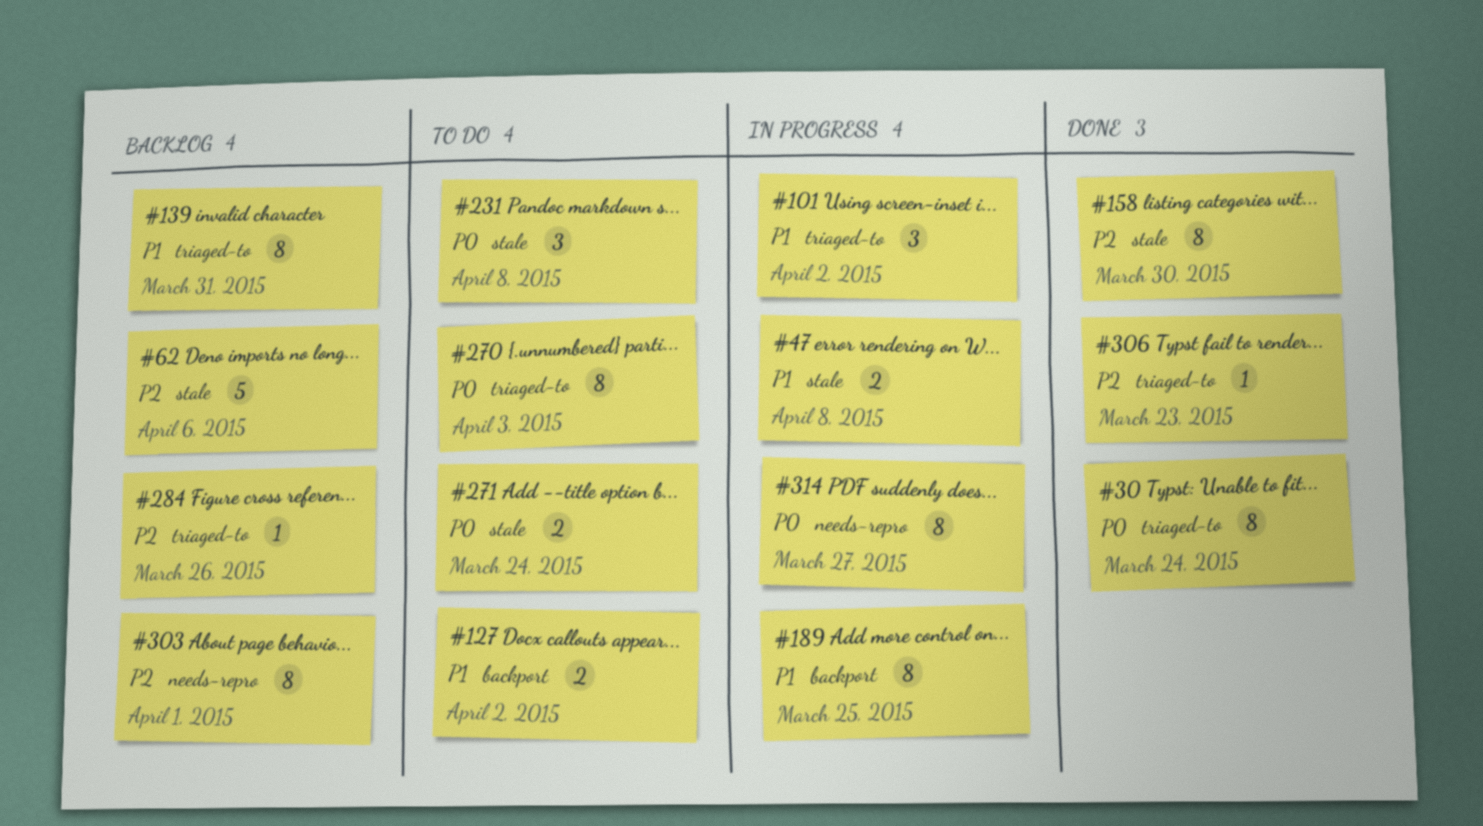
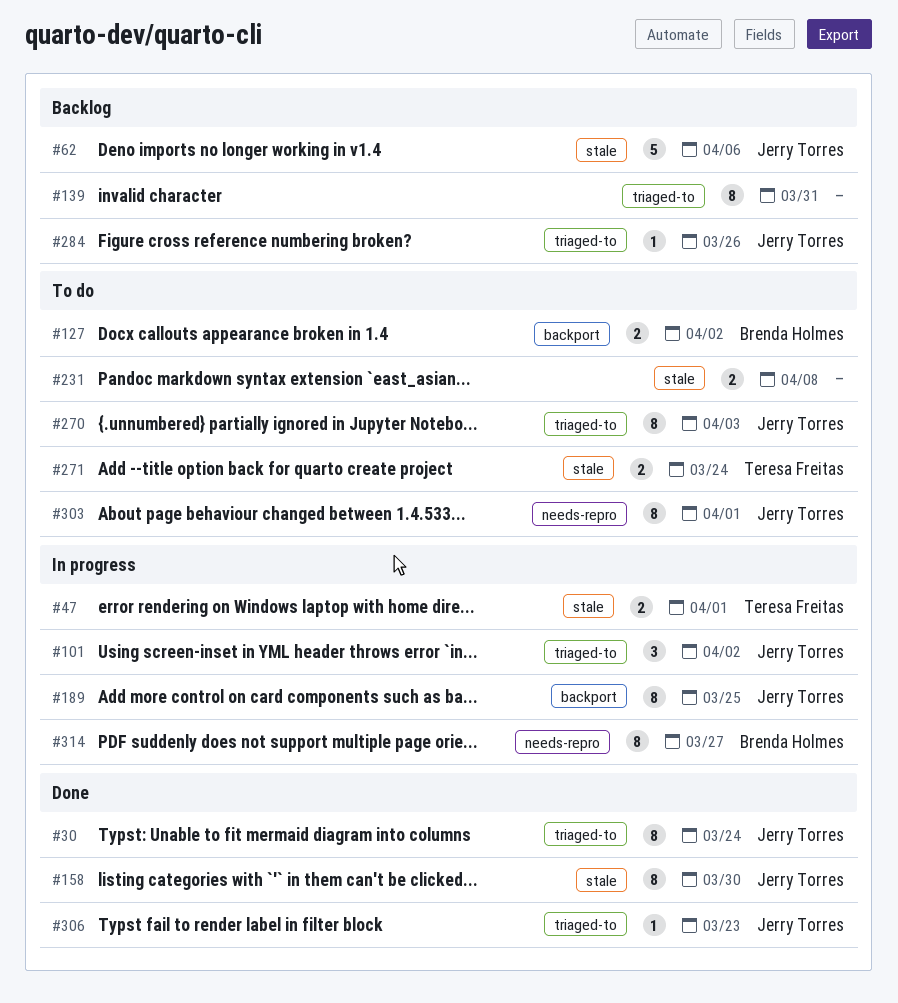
#47, due: Apr 8 -> Apr 1
#231, estimate: 3 -> 2
#303, status: Backlog -> To do

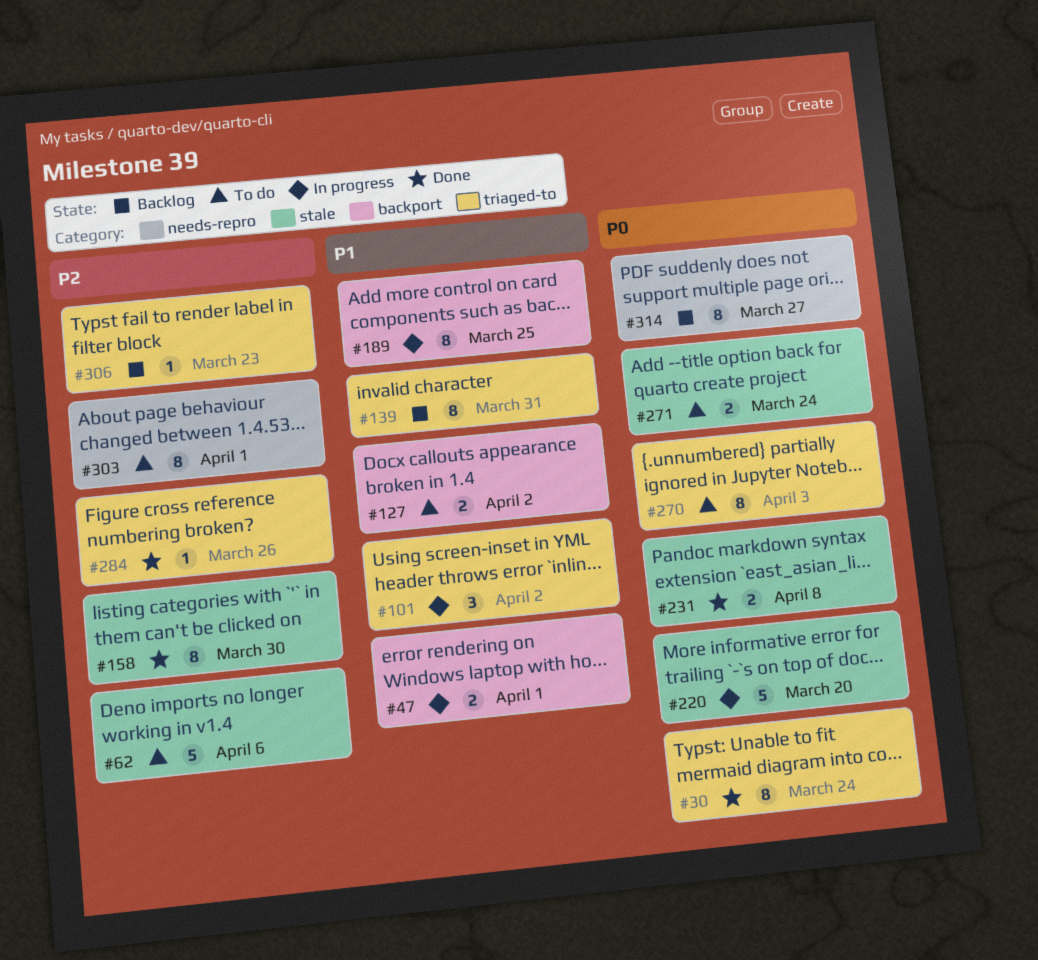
#47, label: stale -> backport
#62, status: Backlog -> To do
#220: none -> present
#231, status: To do -> Done
#284, status: Backlog -> Done
#306, status: Done -> Backlog
#314, status: In progress -> Backlog

